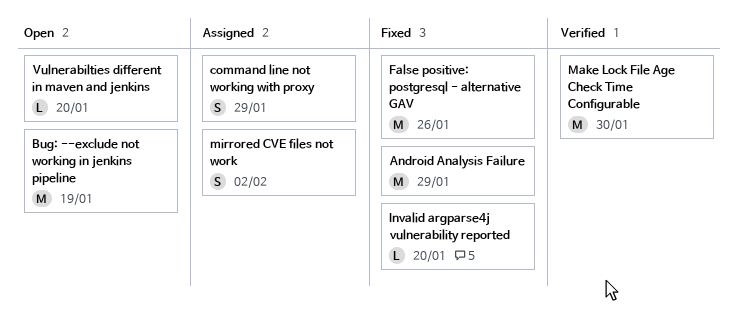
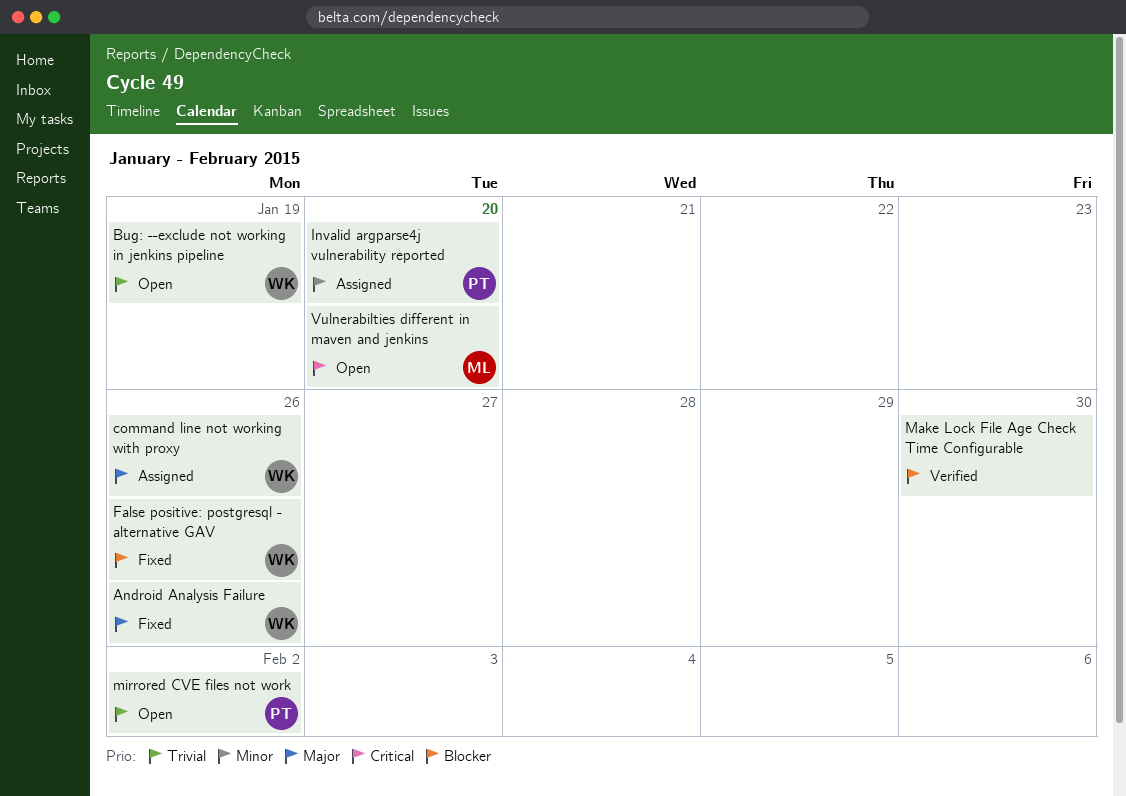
Android Analysis Failure, due: Jan 29 -> Jan 26
command line not working with proxy, due: Jan 29 -> Jan 26
Invalid argparse4j vulnerability reported, status: Fixed -> Assigned
mirrored CVE files not work, status: Assigned -> Open

